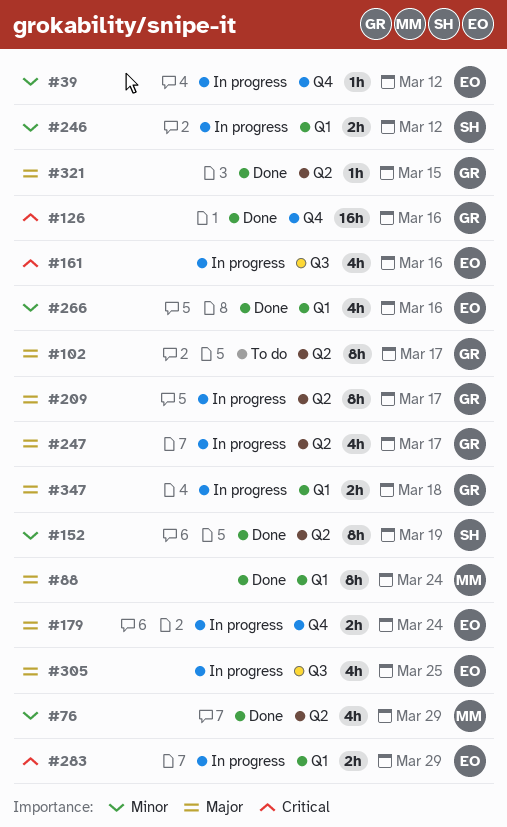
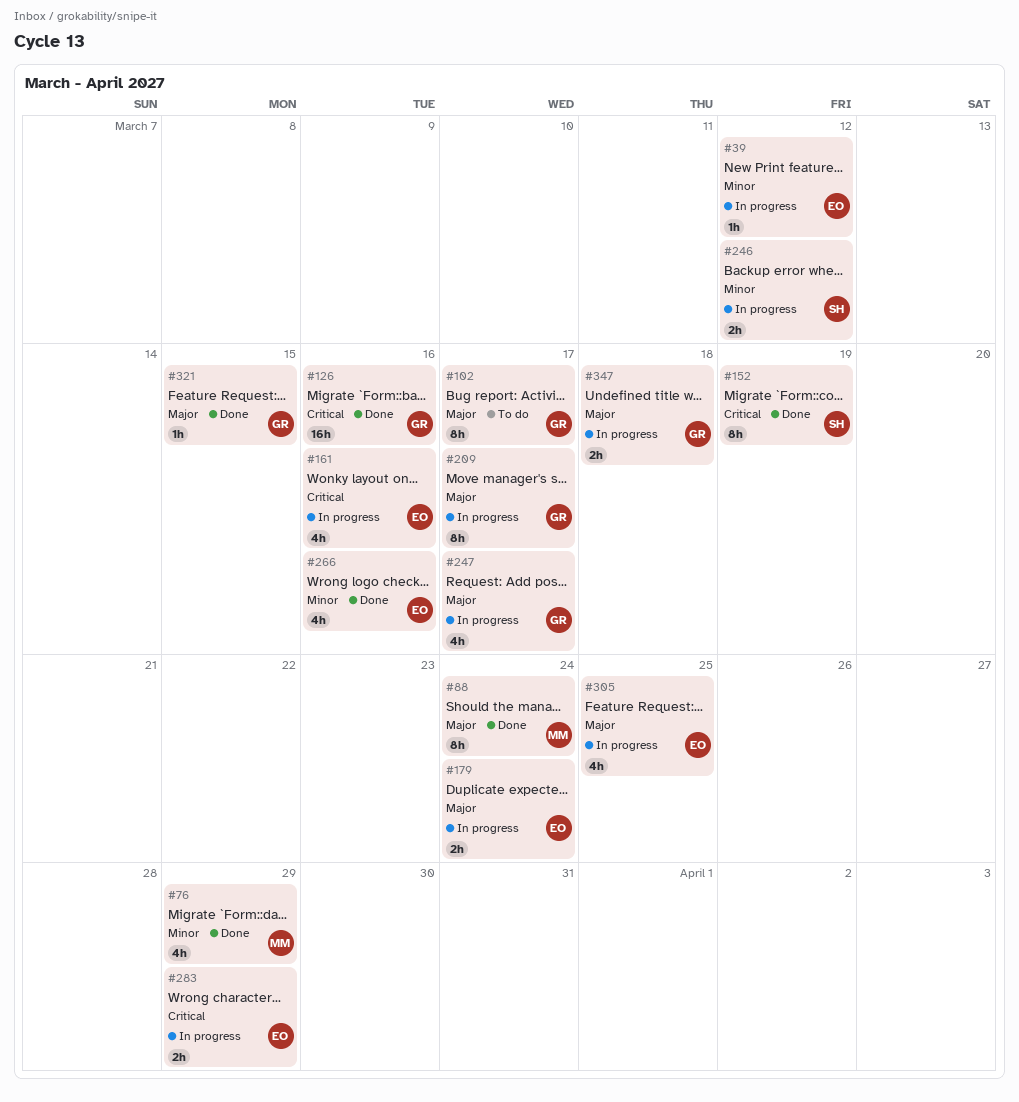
#152, priority: Minor -> Critical

